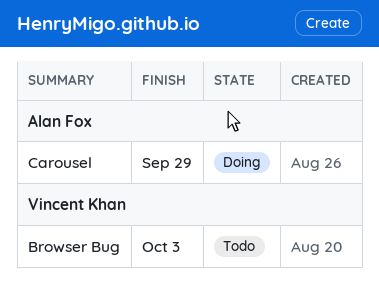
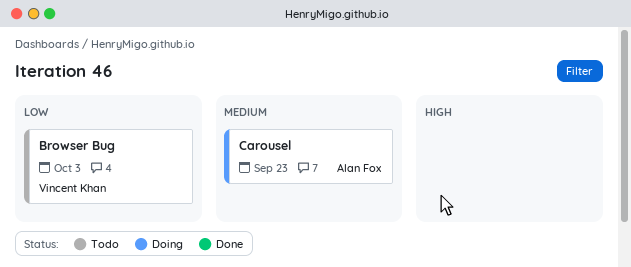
Carousel, due: Sep 29 -> Sep 23

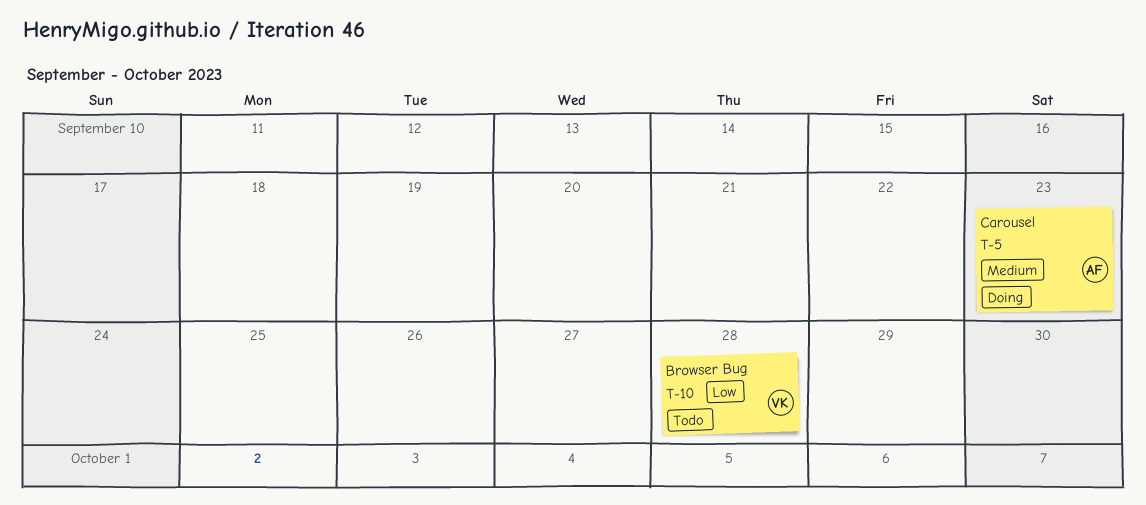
Browser Bug, due: Oct 3 -> Sep 28

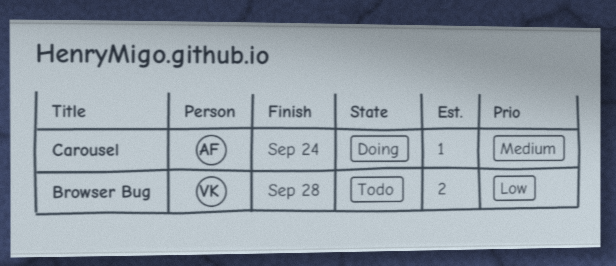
Carousel, due: Sep 23 -> Sep 24

